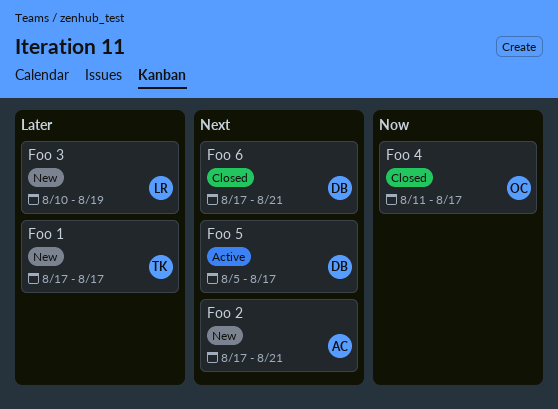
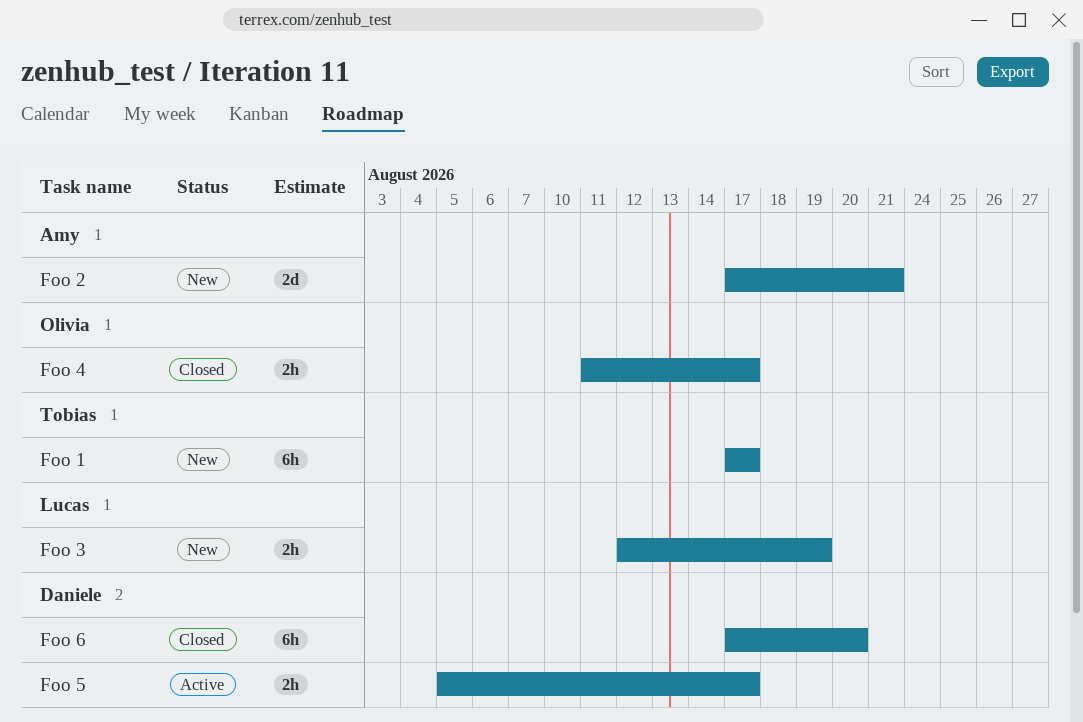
Foo 3, start: Aug 10 -> Aug 12
Foo 6, due: Aug 21 -> Aug 20

